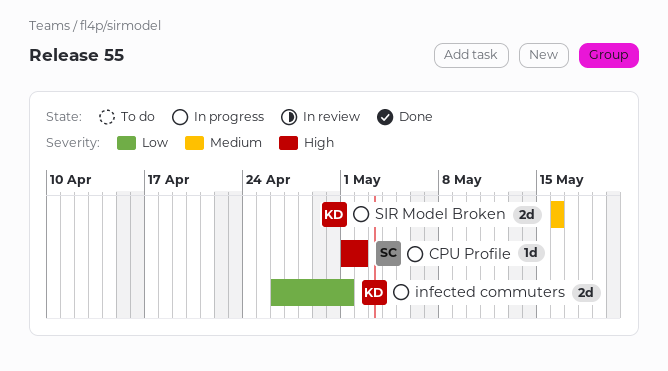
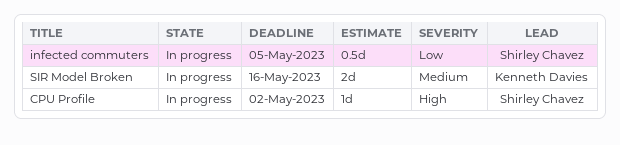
infected commuters, owner: Kenneth Davies -> Shirley Chavez
infected commuters, estimate: 2d -> 0.5d
infected commuters, due: May 1 -> May 5

